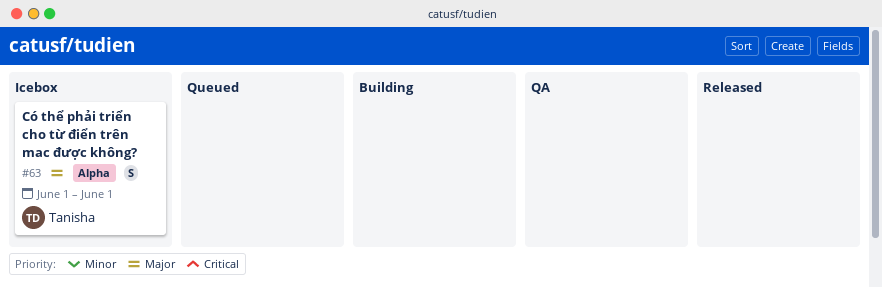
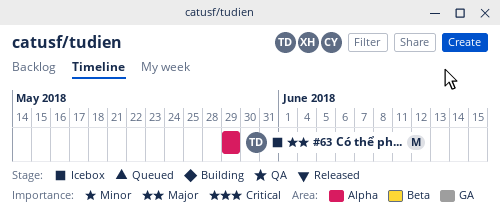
#63, estimate: S -> M
#63, start: Jun 1 -> May 29
#63, due: Jun 1 -> May 29

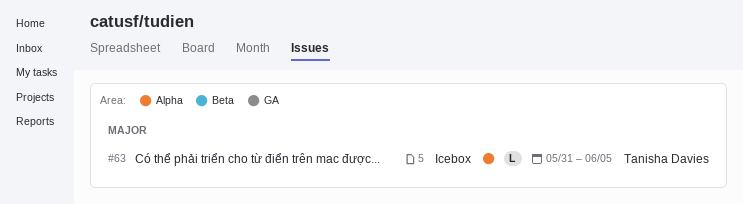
#63, estimate: M -> L
#63, start: May 29 -> May 31
#63, due: May 29 -> Jun 5

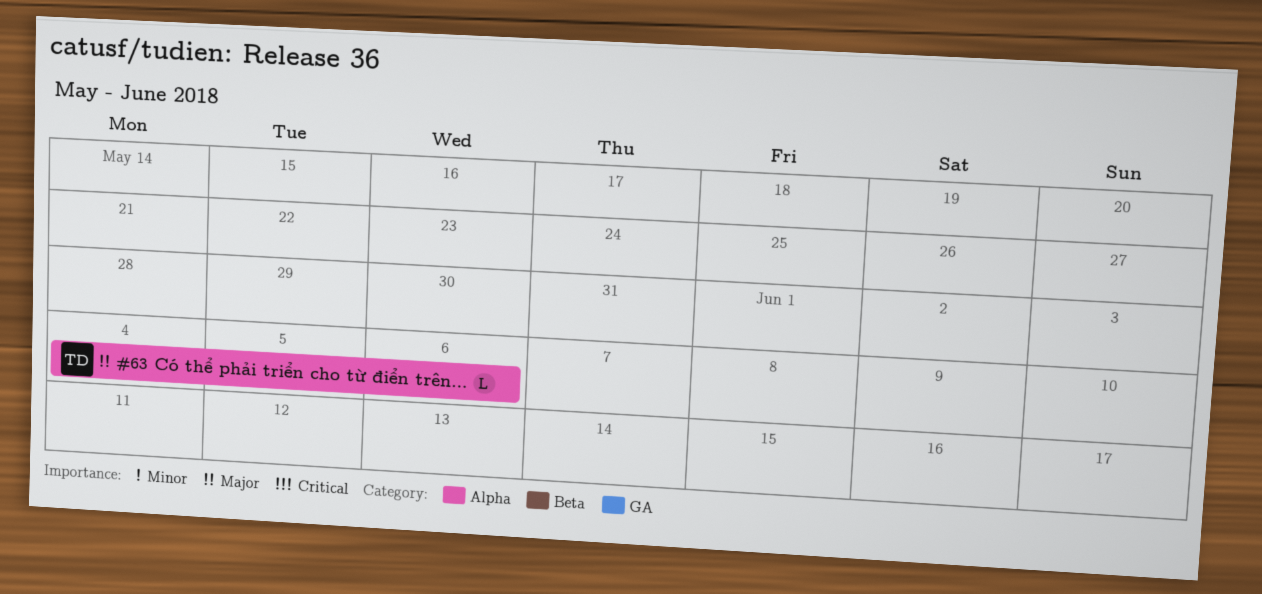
#63, start: May 31 -> Jun 4
#63, due: Jun 5 -> Jun 6

